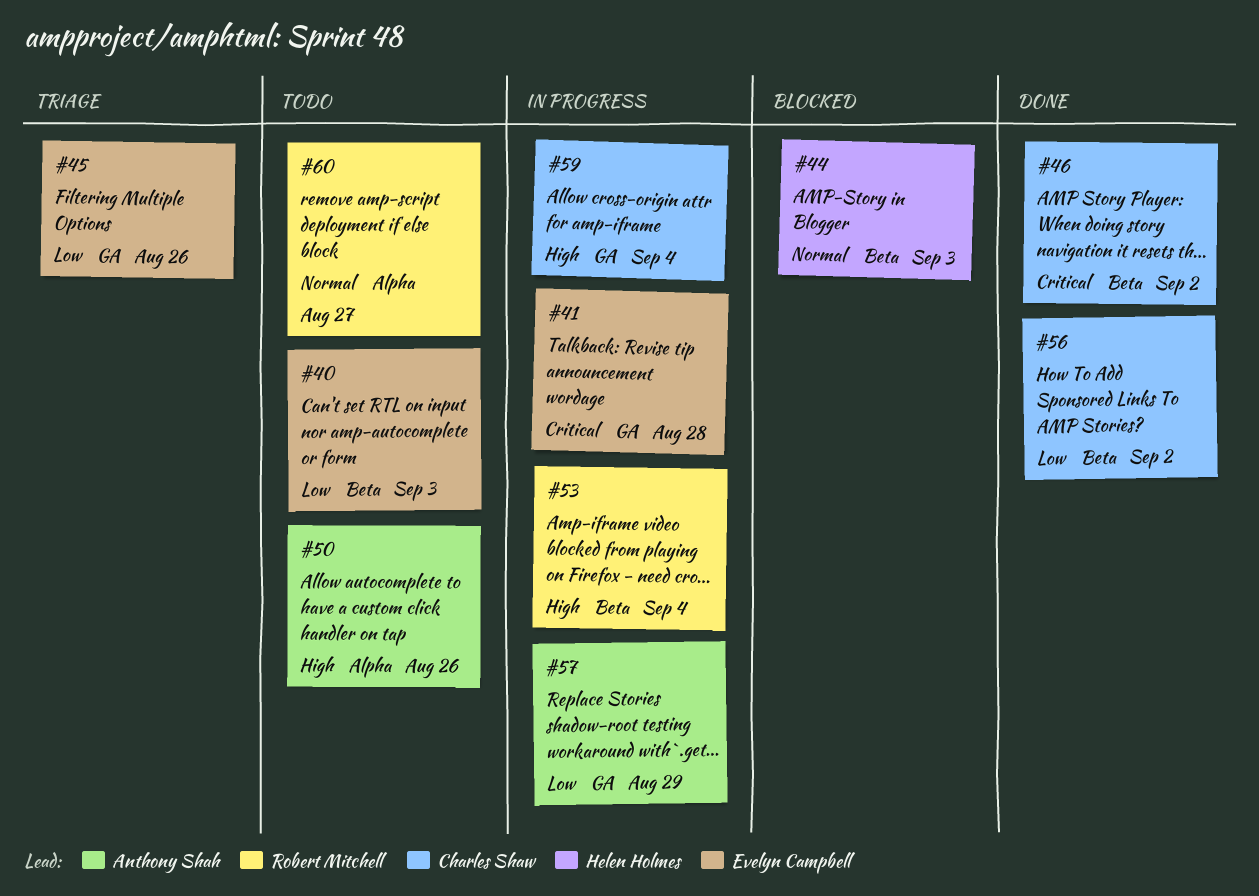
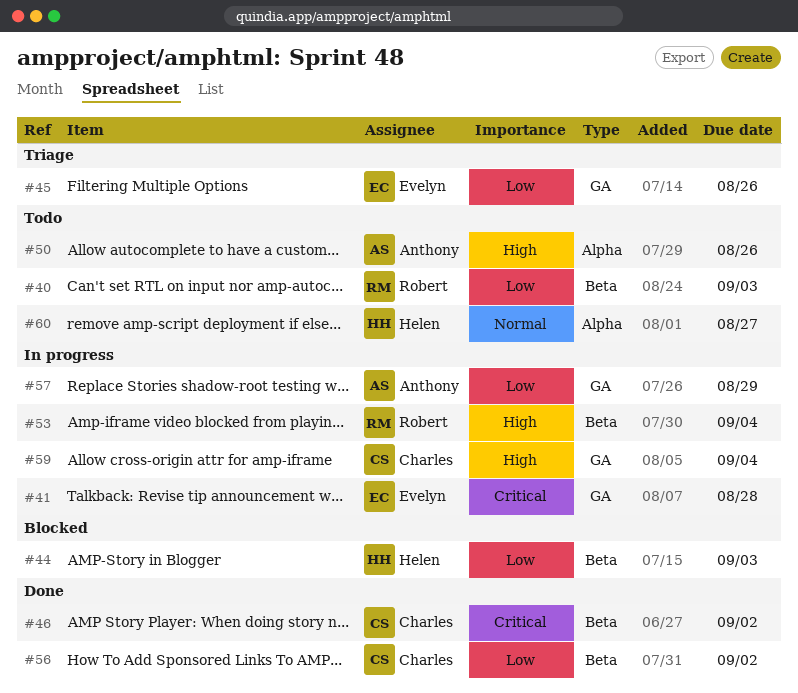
#40, owner: Evelyn Campbell -> Robert Mitchell
#44, priority: Normal -> Low
#60, owner: Robert Mitchell -> Helen Holmes

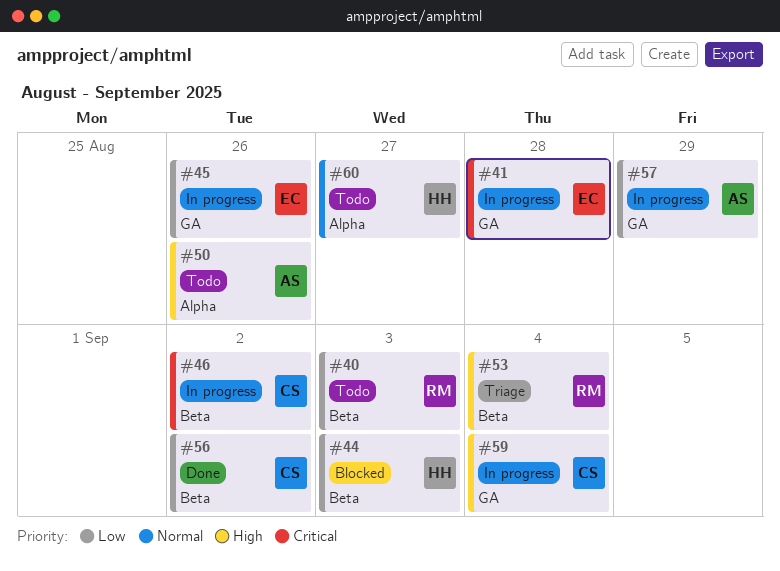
#45, status: Triage -> In progress
#46, status: Done -> In progress
#53, status: In progress -> Triage

